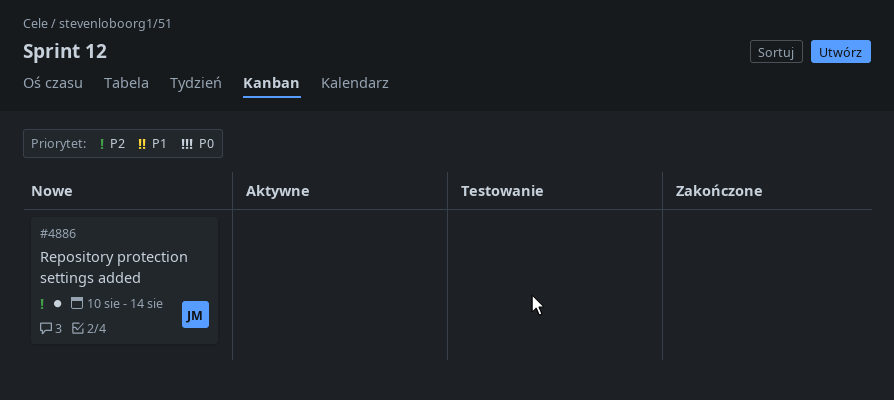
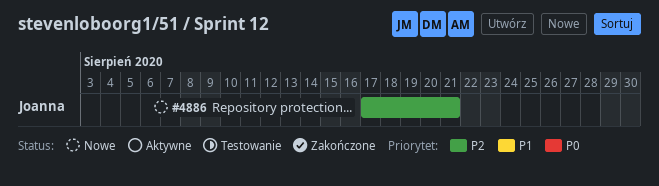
#4886, start: Aug 10 -> Aug 17
#4886, due: Aug 14 -> Aug 21

